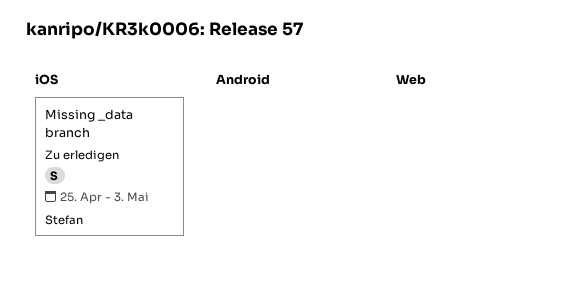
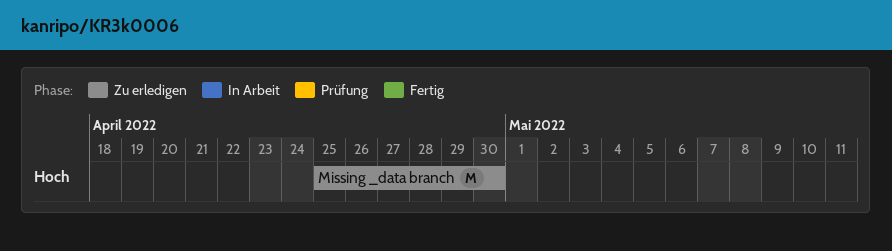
Missing _data branch, estimate: S -> M
Missing _data branch, due: May 3 -> Apr 30

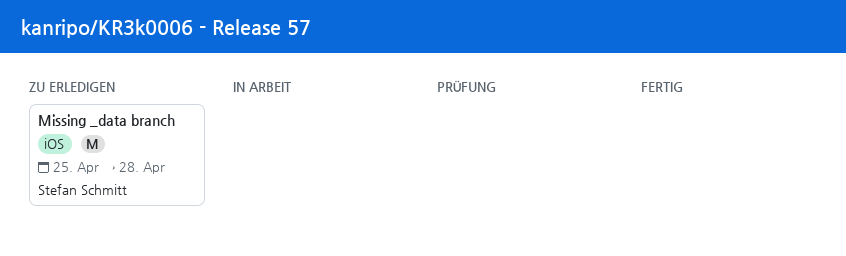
Missing _data branch, due: Apr 30 -> Apr 28

